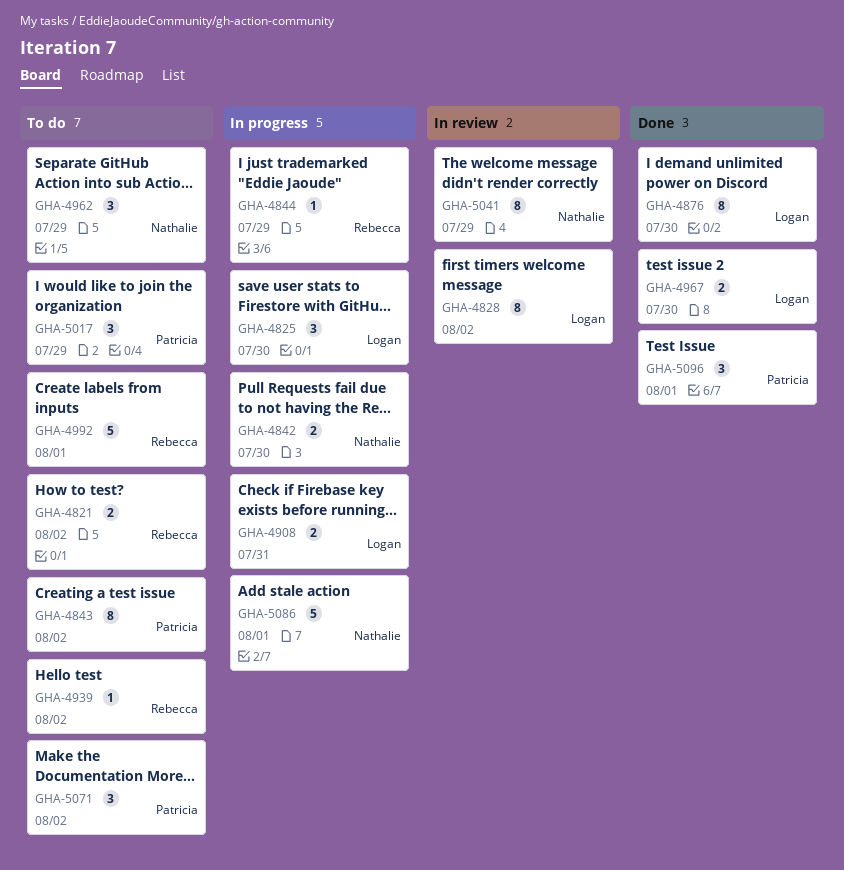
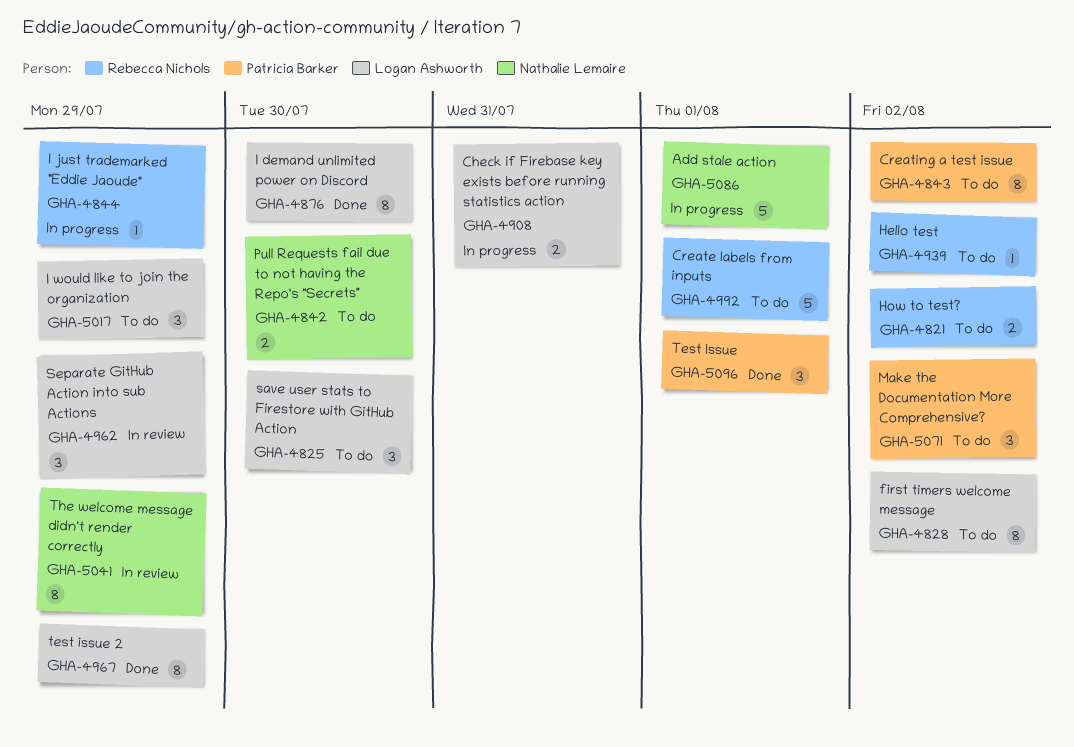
GHA-4825, status: In progress -> To do
GHA-4828, status: In review -> To do
GHA-4842, status: In progress -> To do
GHA-4962, status: To do -> In review
GHA-4962, owner: Nathalie Lemaire -> Logan Ashworth
GHA-4967, estimate: 2 -> 8
GHA-4967, due: Jul 30 -> Jul 29
GHA-5017, owner: Patricia Barker -> Logan Ashworth

